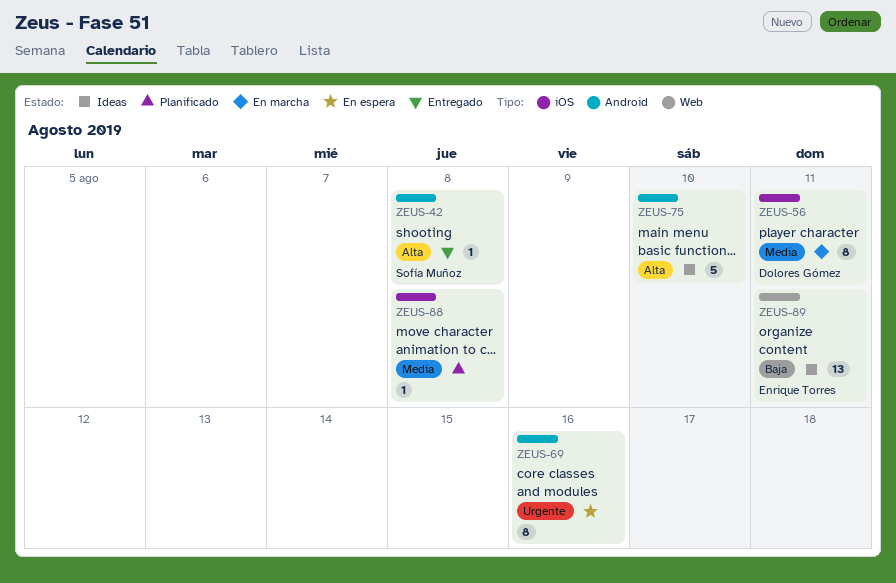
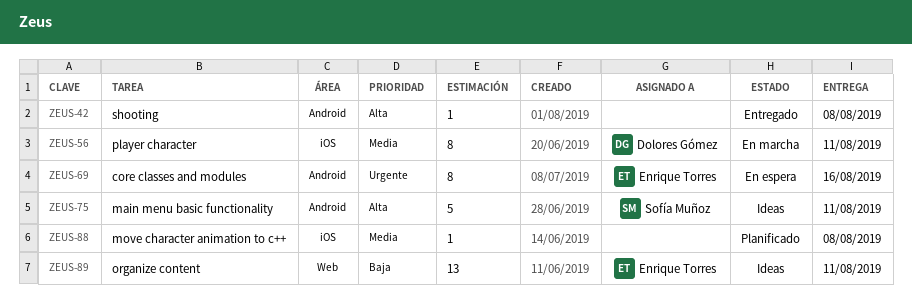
ZEUS-42, owner: Sofía Muñoz -> none
ZEUS-69, owner: none -> Enrique Torres
ZEUS-75, owner: none -> Sofía Muñoz
ZEUS-75, due: Aug 10 -> Aug 11

